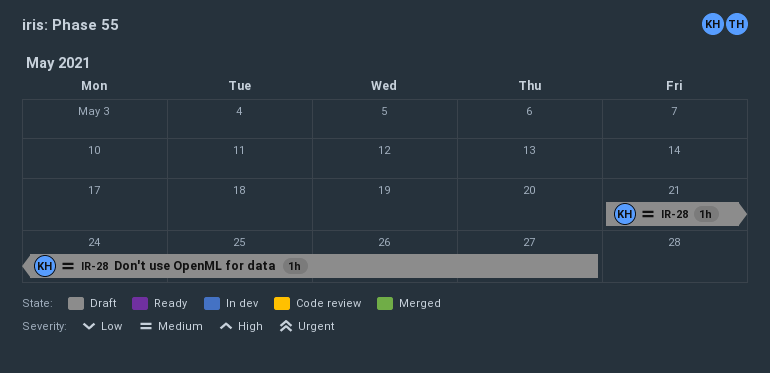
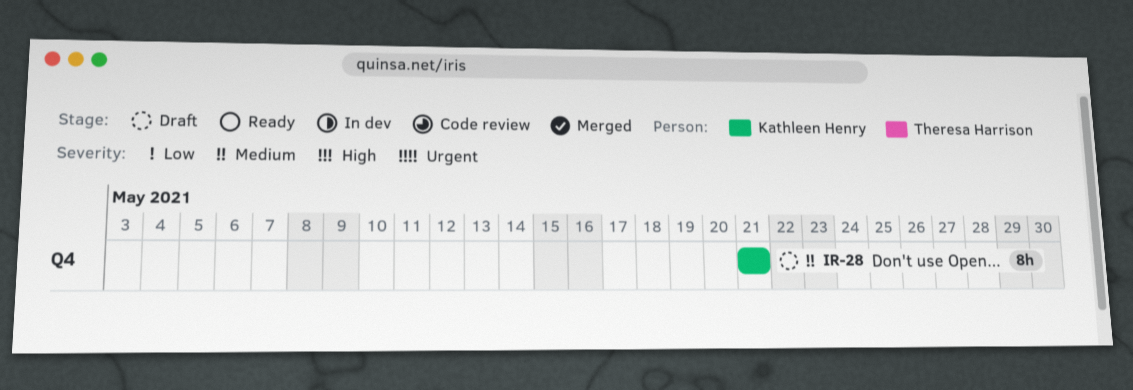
IR-28, estimate: 1h -> 8h
IR-28, due: May 27 -> May 21

